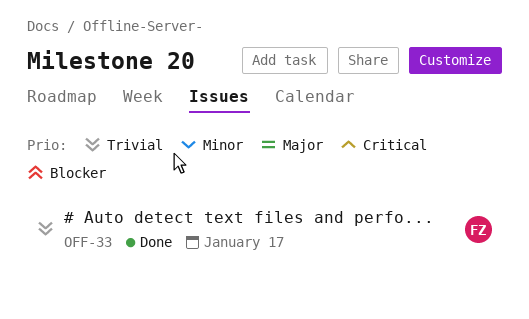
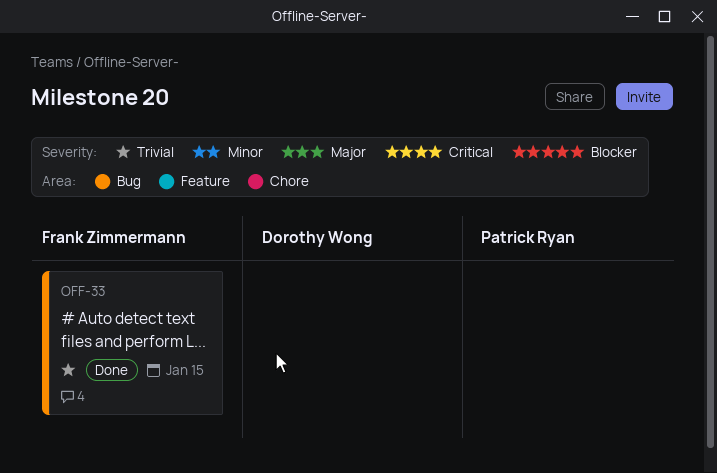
OFF-33, due: Jan 17 -> Jan 15

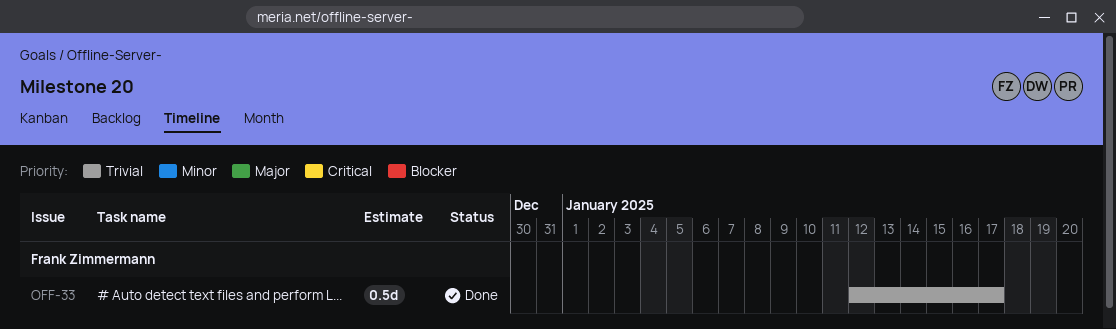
OFF-33, due: Jan 15 -> Jan 17

